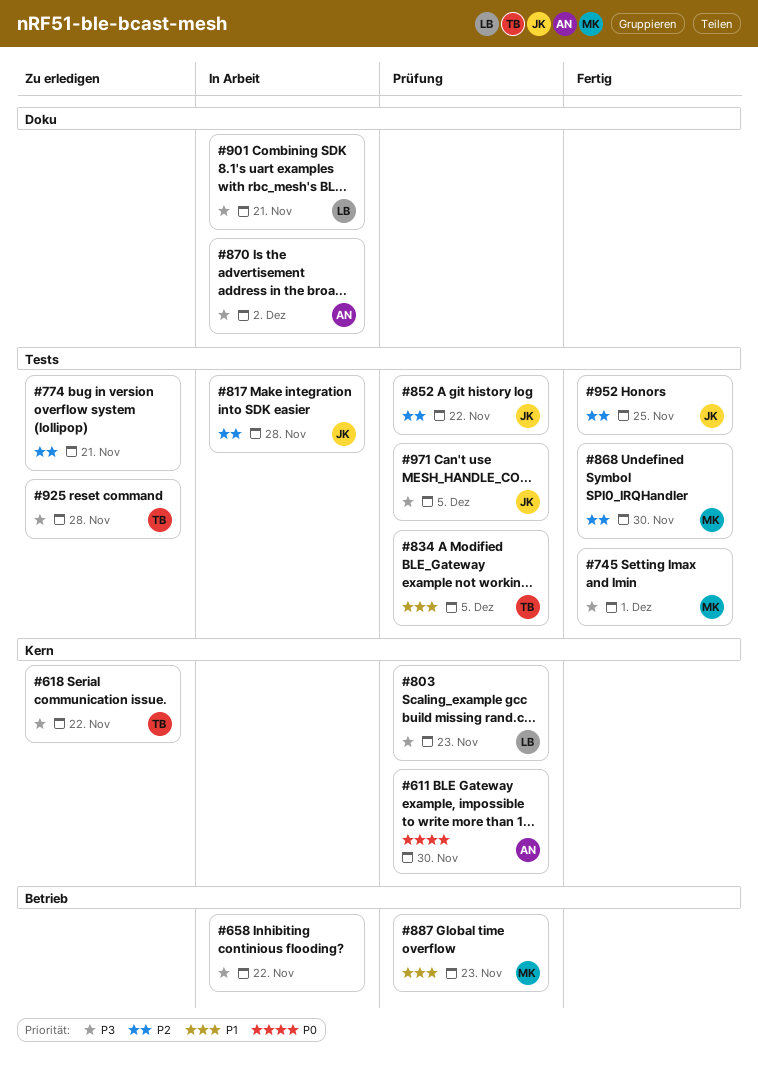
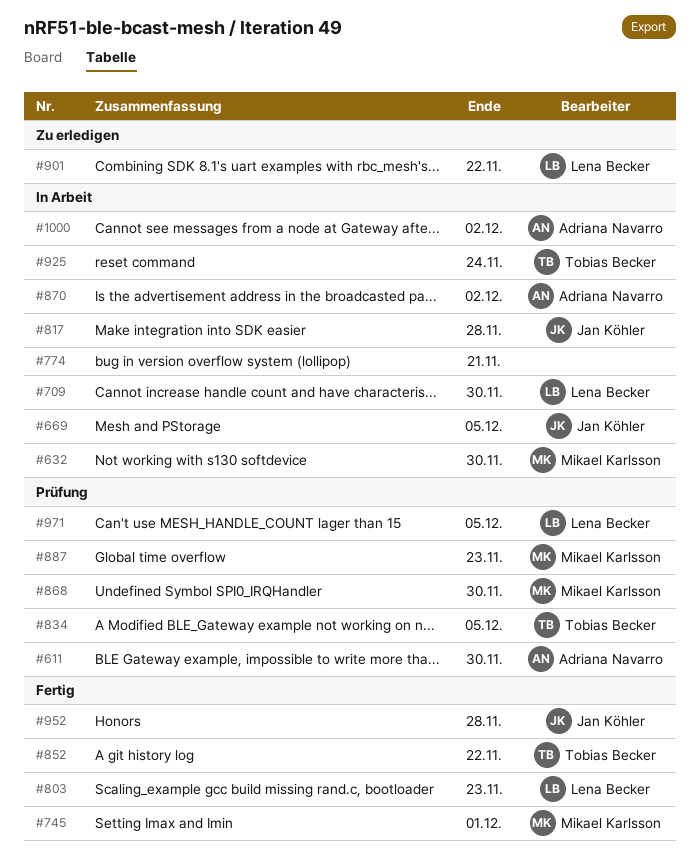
#618: present -> none
#632: none -> present
#658: present -> none
#669: none -> present
#709: none -> present
#774, status: Zu erledigen -> In Arbeit
#803, status: Prüfung -> Fertig
#852, status: Prüfung -> Fertig
#852, owner: Jan Köhler -> Tobias Becker
#868, status: Fertig -> Prüfung
#901, status: In Arbeit -> Zu erledigen
#901, due: Nov 21 -> Nov 22
#925, status: Zu erledigen -> In Arbeit
#925, due: Nov 28 -> Nov 24
#952, due: Nov 25 -> Nov 28
#971, owner: Jan Köhler -> Lena Becker
#1000: none -> present

